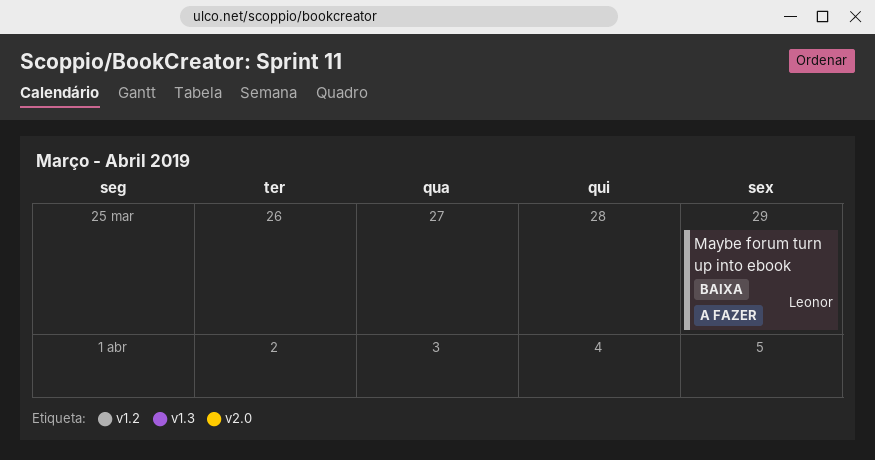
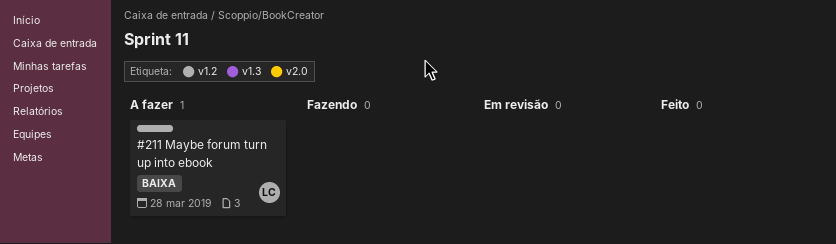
Maybe forum turn up into ebook, due: Mar 29 -> Mar 28

